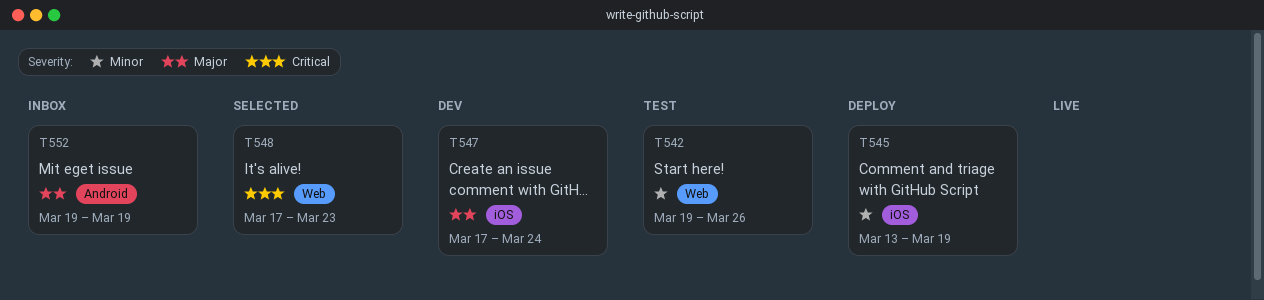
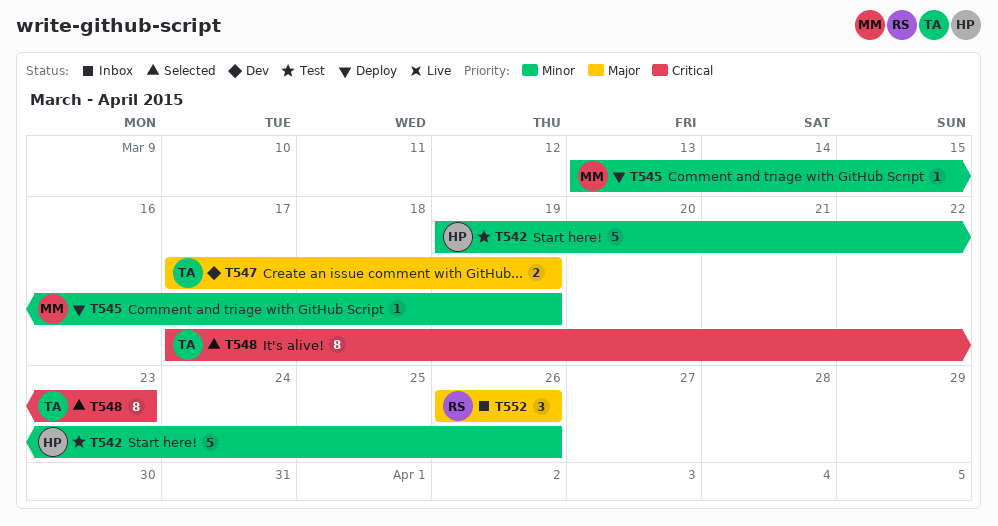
T547, due: Mar 24 -> Mar 19
T552, start: Mar 19 -> Mar 26
T552, due: Mar 19 -> Mar 26

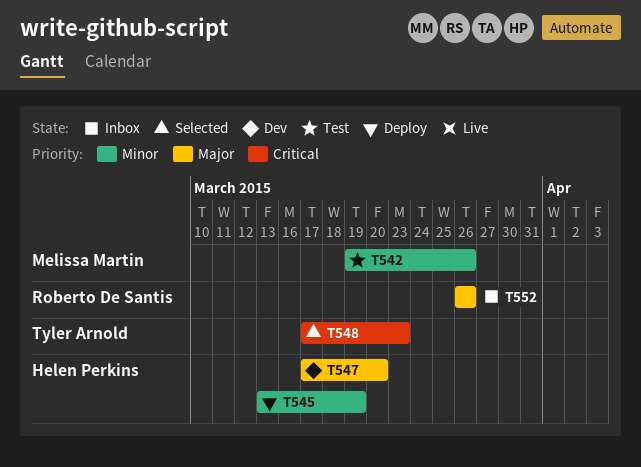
T542, owner: Helen Perkins -> Melissa Martin
T545, owner: Melissa Martin -> Helen Perkins
T547, owner: Tyler Arnold -> Helen Perkins
T547, due: Mar 19 -> Mar 20

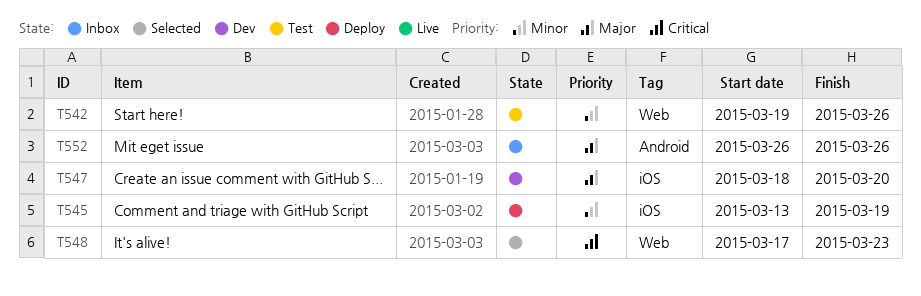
T547, start: Mar 17 -> Mar 18

